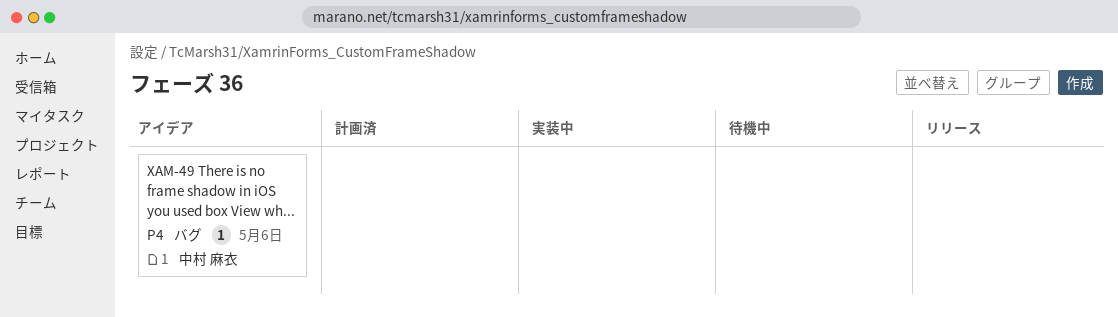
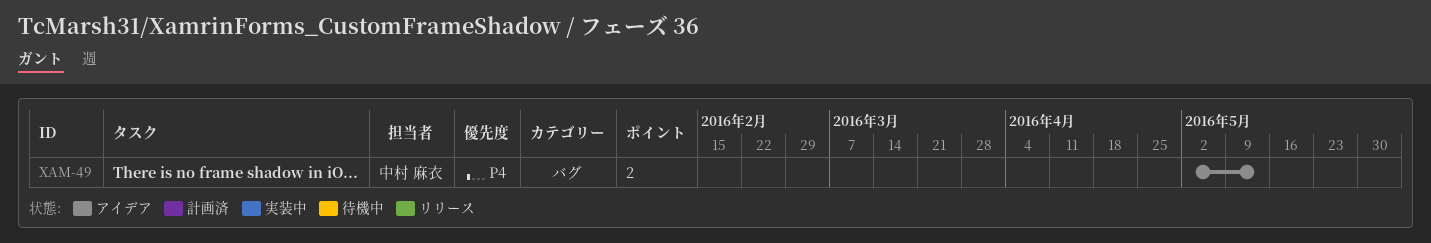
XAM-49, estimate: 1 -> 2
XAM-49, due: May 6 -> May 13

